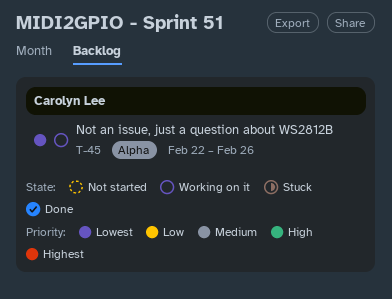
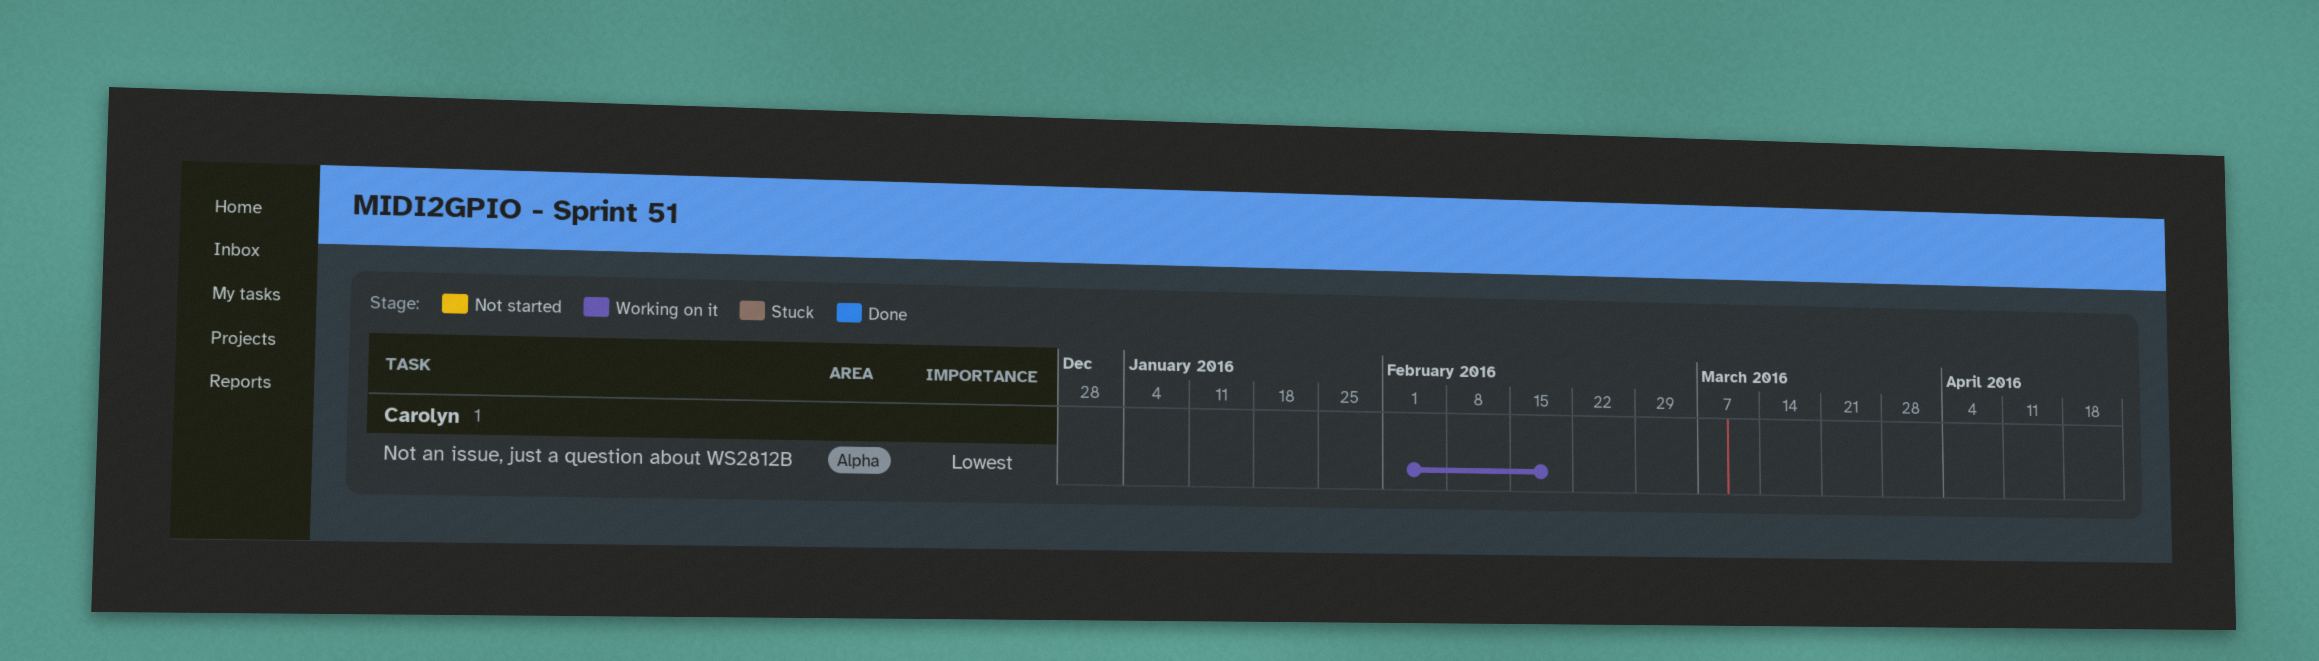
Not an issue, just a question about WS2812B, start: Feb 22 -> Feb 1
Not an issue, just a question about WS2812B, due: Feb 26 -> Feb 19

